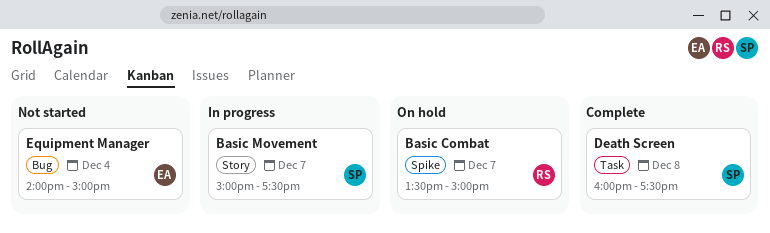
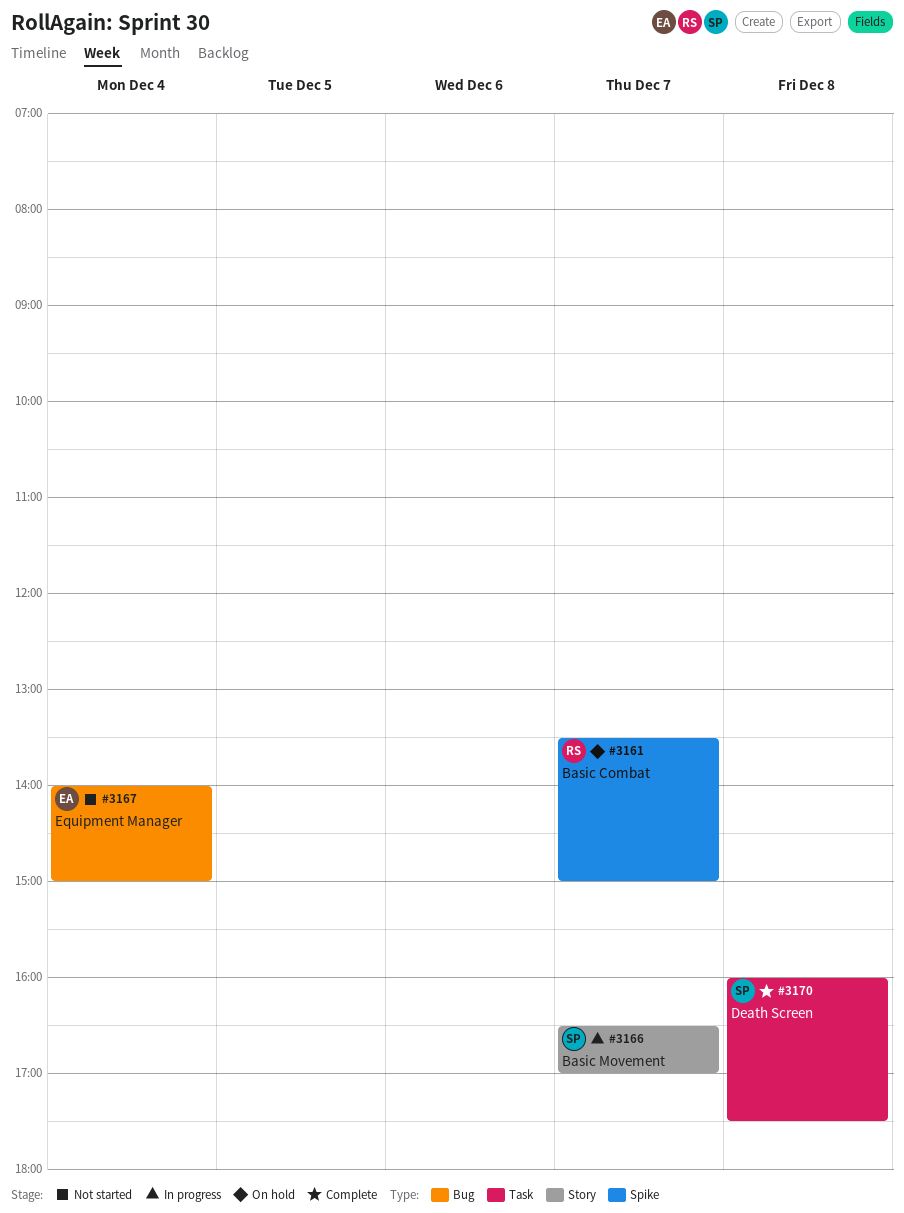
Basic Movement, begins: 15:00 -> 16:30
Basic Movement, ends: 17:30 -> 17:00

